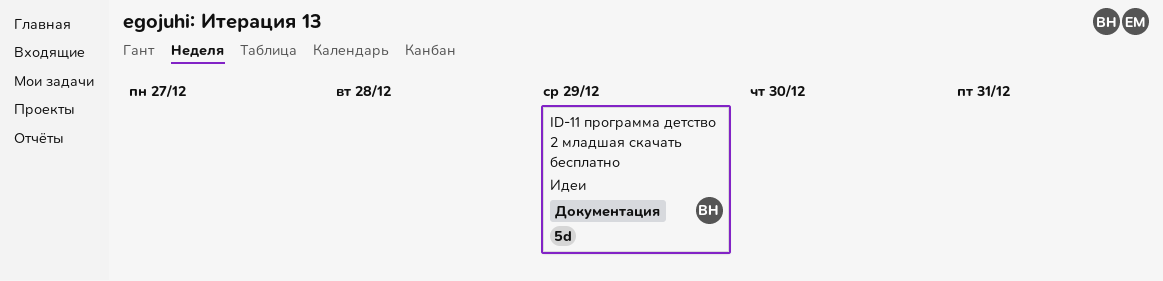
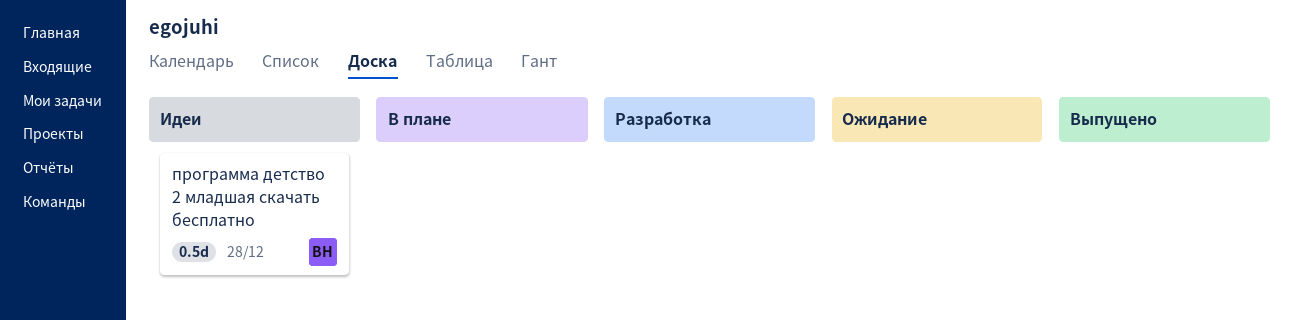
программа детство 2 младшая скачать бесплатно, estimate: 5d -> 0.5d
программа детство 2 младшая скачать бесплатно, due: Dec 29 -> Dec 28

